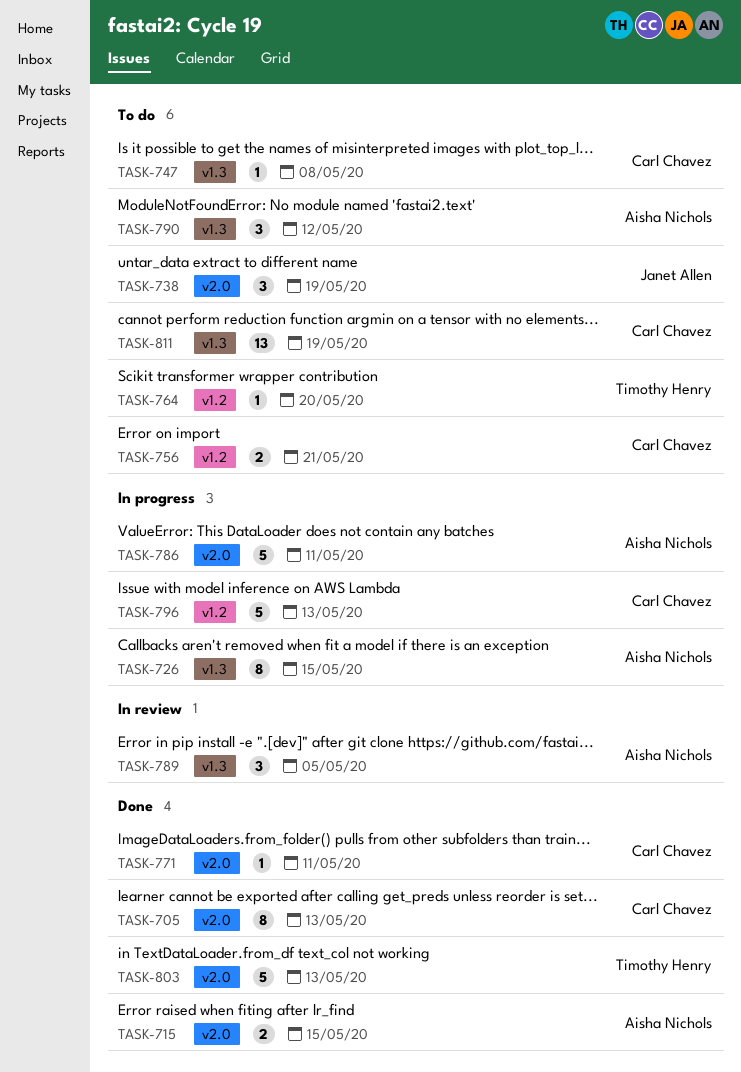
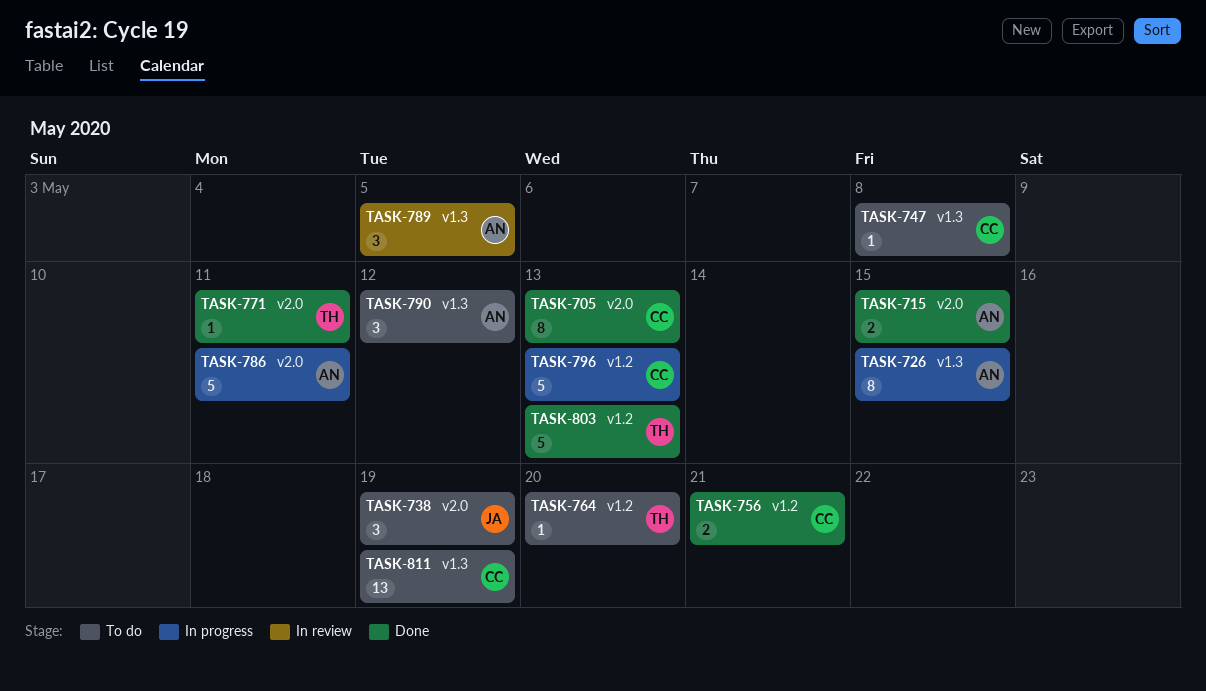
TASK-756, status: To do -> Done
TASK-771, owner: Carl Chavez -> Timothy Henry
TASK-803, label: v2.0 -> v1.2

